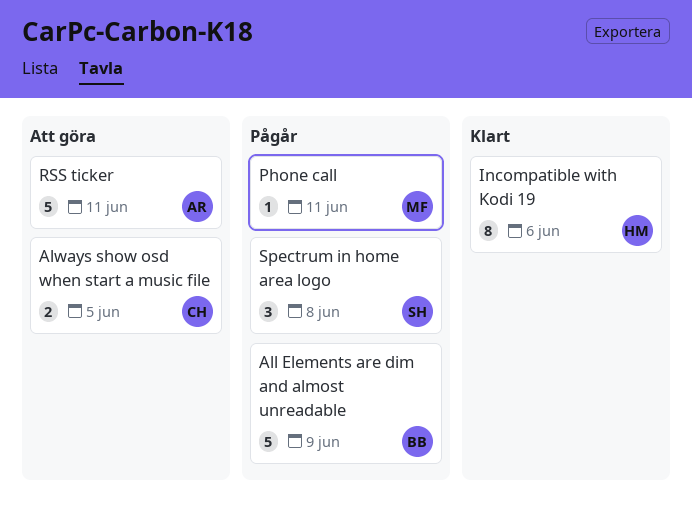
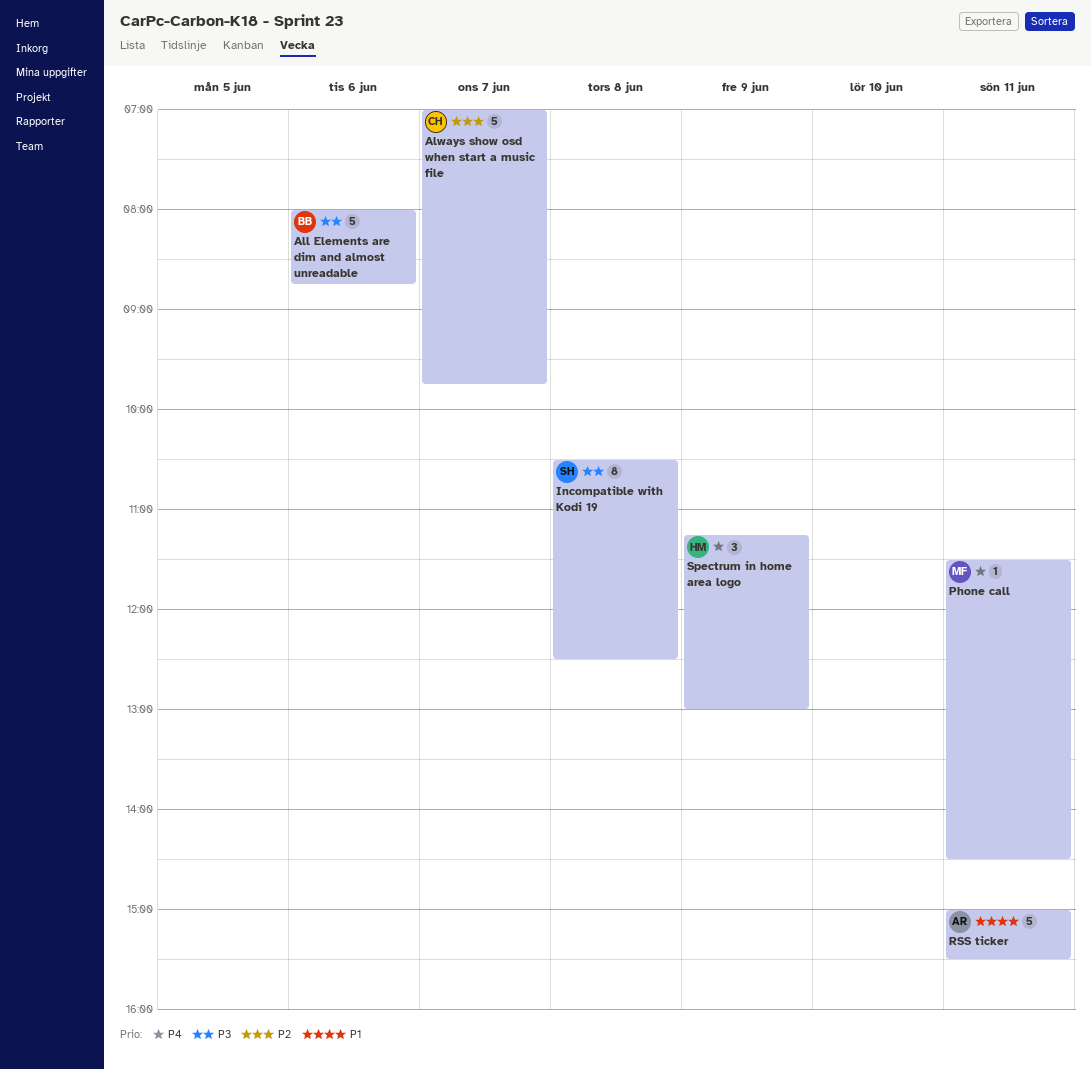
All Elements are dim and almost unreadable, day: Jun 9 -> Jun 6
Always show osd when start a music file, estimate: 2 -> 5
Always show osd when start a music file, day: Jun 5 -> Jun 7
Incompatible with Kodi 19, owner: HM -> SH
Incompatible with Kodi 19, day: Jun 6 -> Jun 8
Spectrum in home area logo, owner: SH -> HM
Spectrum in home area logo, day: Jun 8 -> Jun 9

